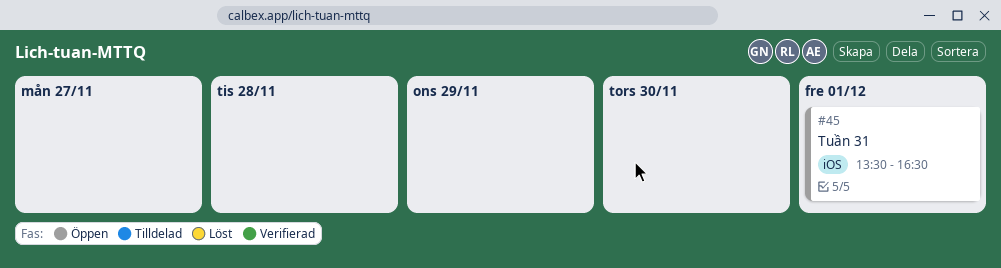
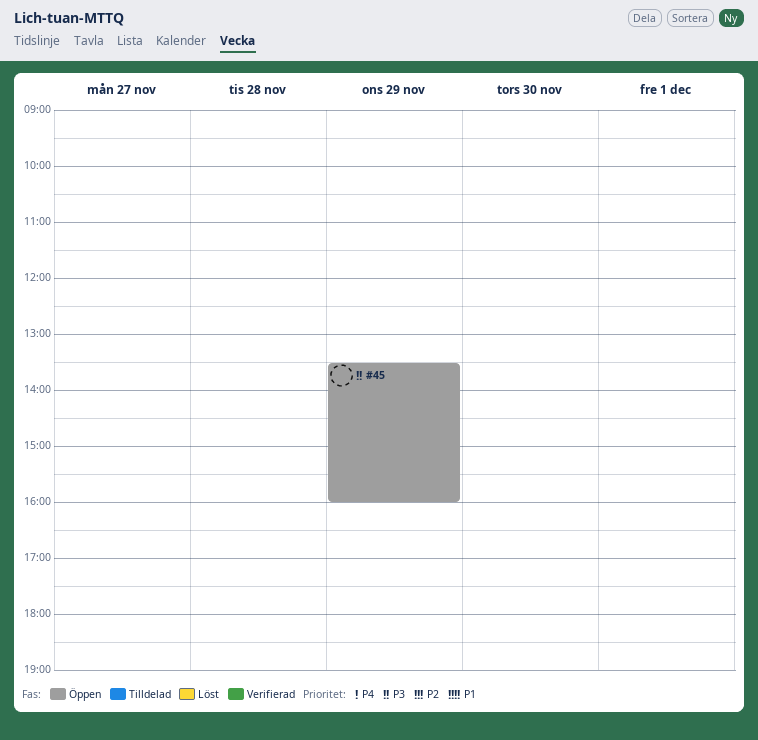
#45, day: Dec 1 -> Nov 29
#45, ends: 16:30 -> 16:00

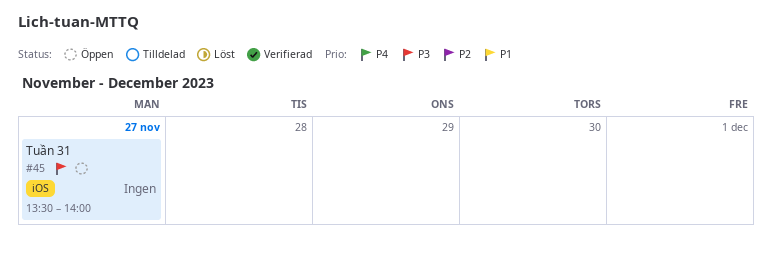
#45, day: Nov 29 -> Nov 27
#45, ends: 16:00 -> 14:00

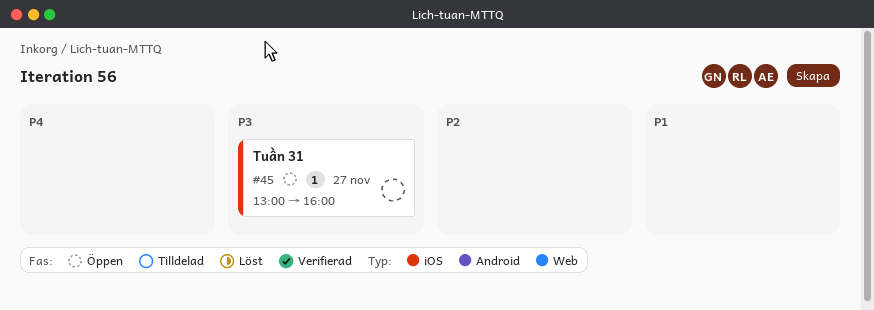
#45, begins: 13:30 -> 13:00
#45, ends: 14:00 -> 16:00

